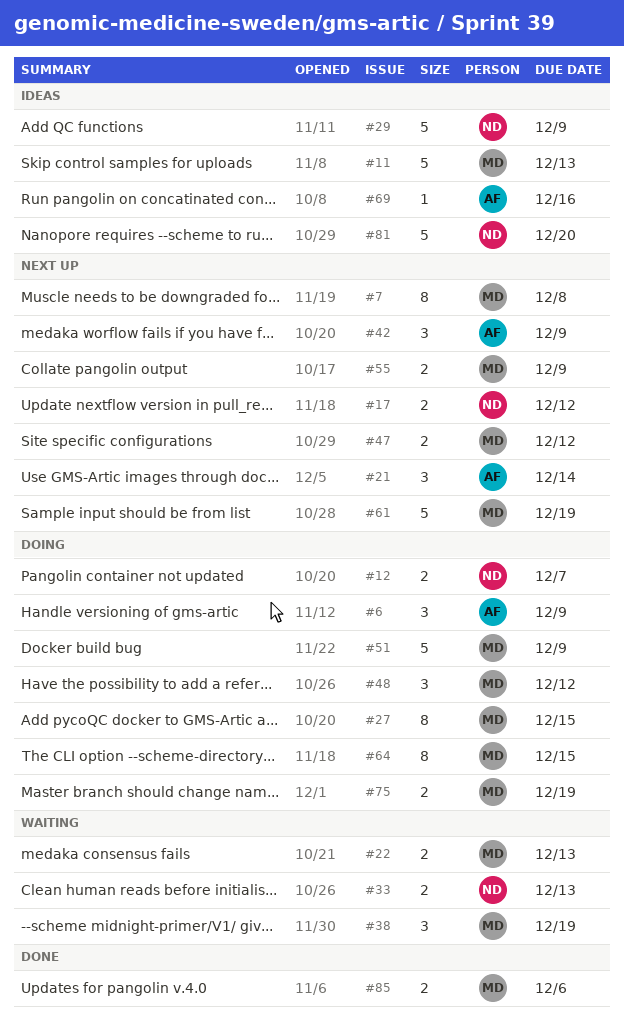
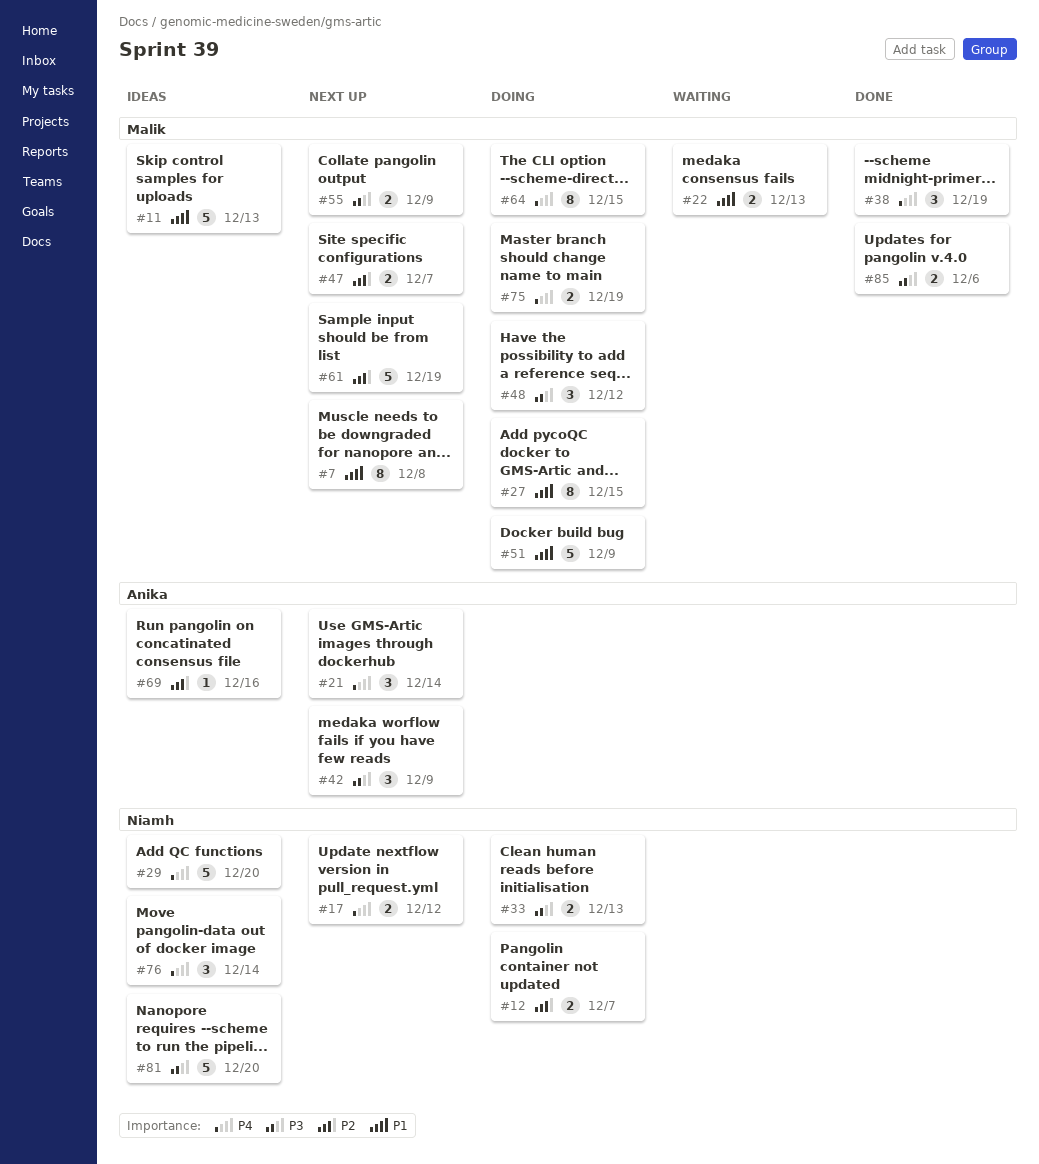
#6: present -> none
#29, due: Dec 9 -> Dec 20
#33, status: Waiting -> Doing
#38, status: Waiting -> Done
#47, due: Dec 12 -> Dec 7
#76: none -> present

